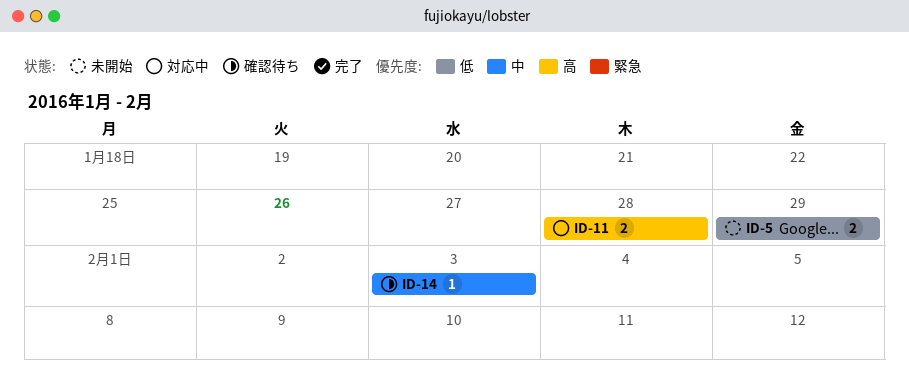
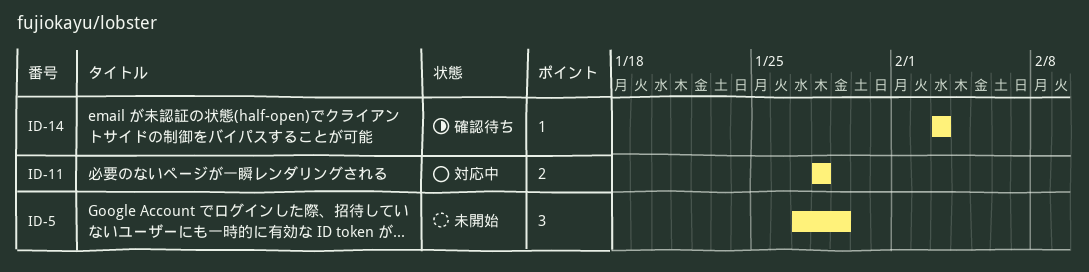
ID-5, estimate: 2 -> 3
ID-5, start: Jan 29 -> Jan 27

